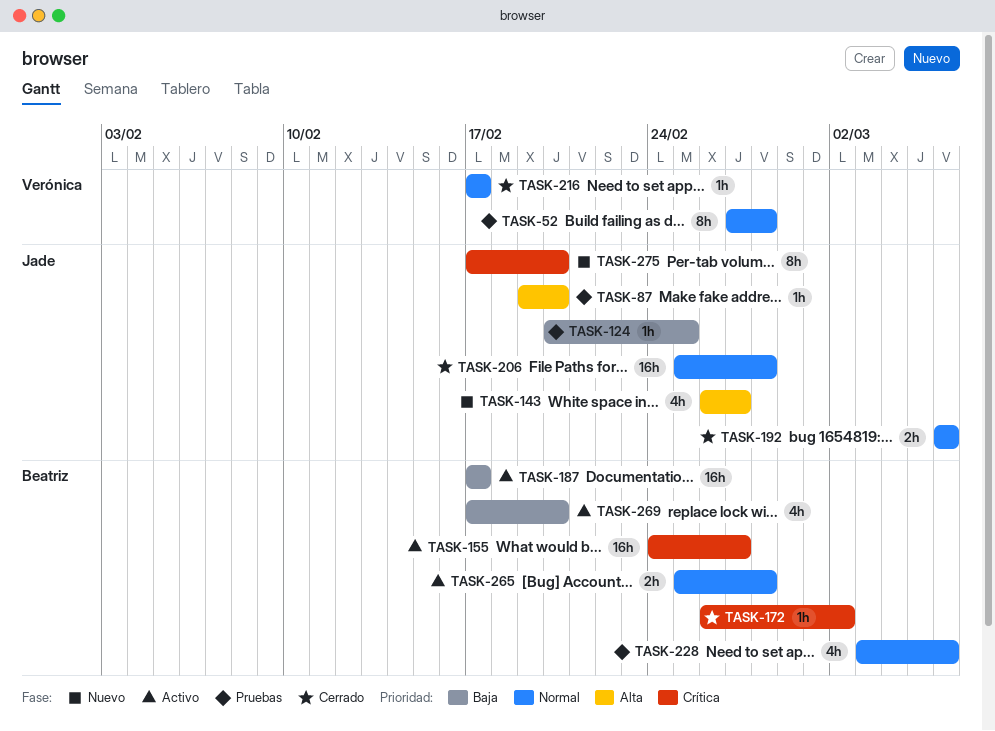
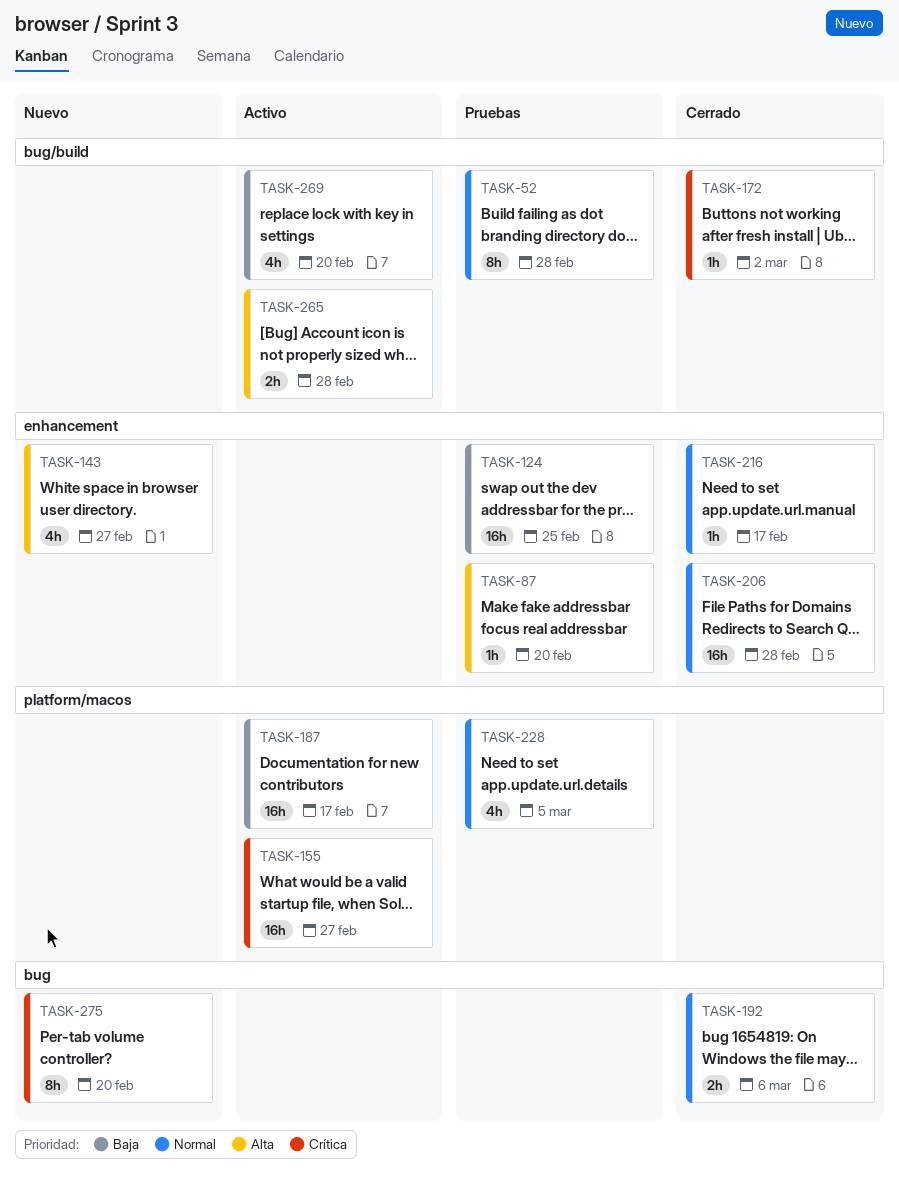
TASK-124, estimate: 1h -> 16h
TASK-228, due: Mar 6 -> Mar 5
TASK-265, priority: Normal -> Alta

